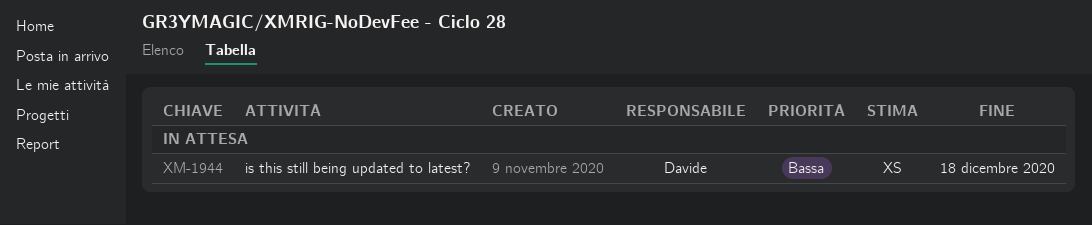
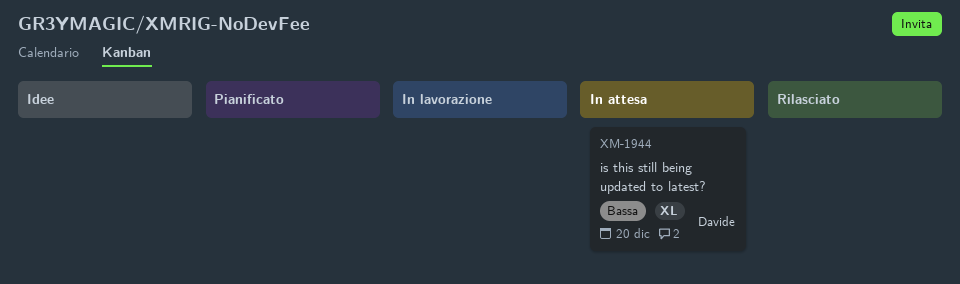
XM-1944, estimate: XS -> XL
XM-1944, due: Dec 18 -> Dec 20

